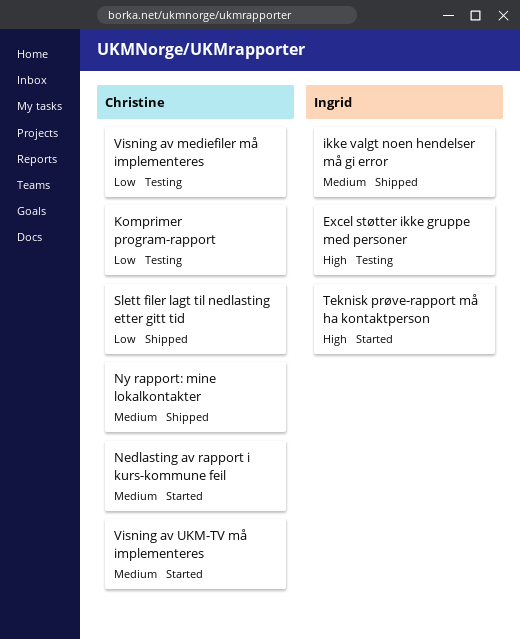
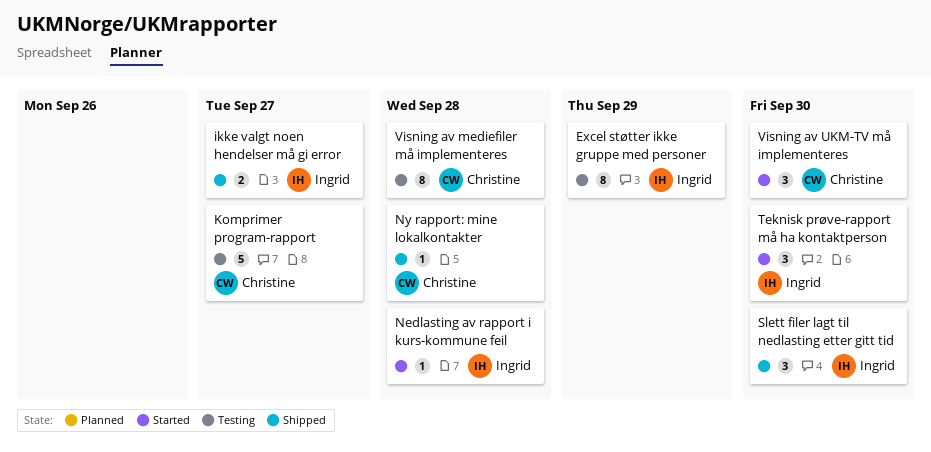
Nedlasting av rapport i kurs-kommune feil, owner: Christine -> Ingrid
Slett filer lagt til nedlasting etter gitt tid, owner: Christine -> Ingrid

